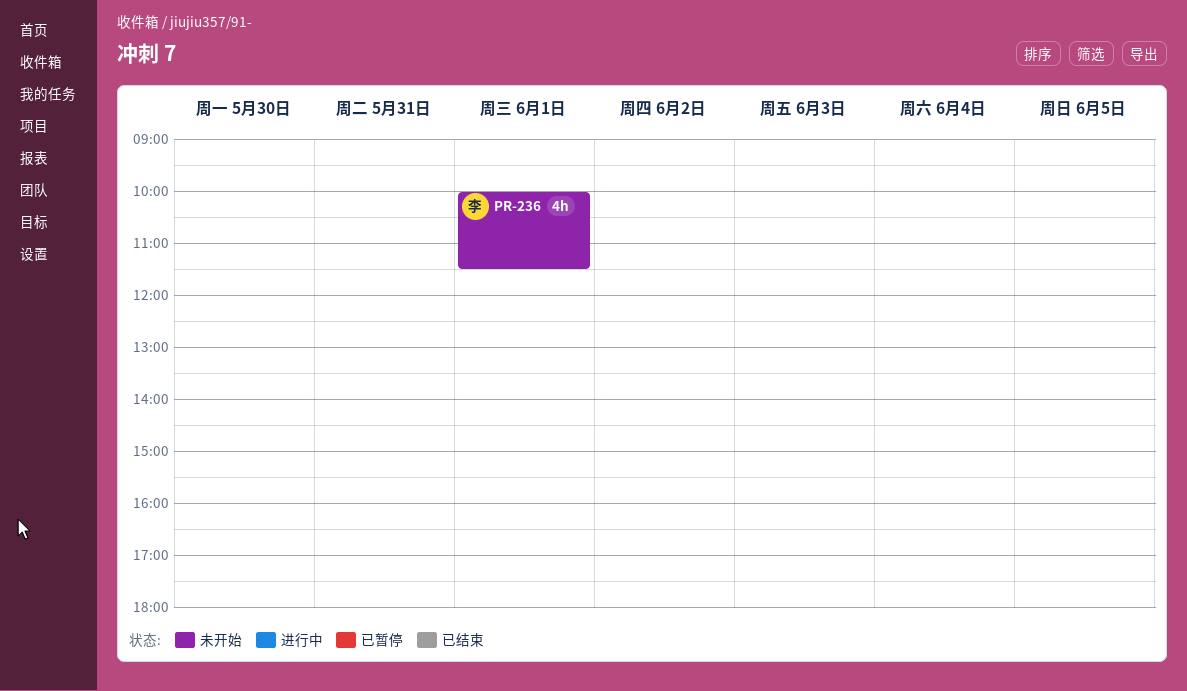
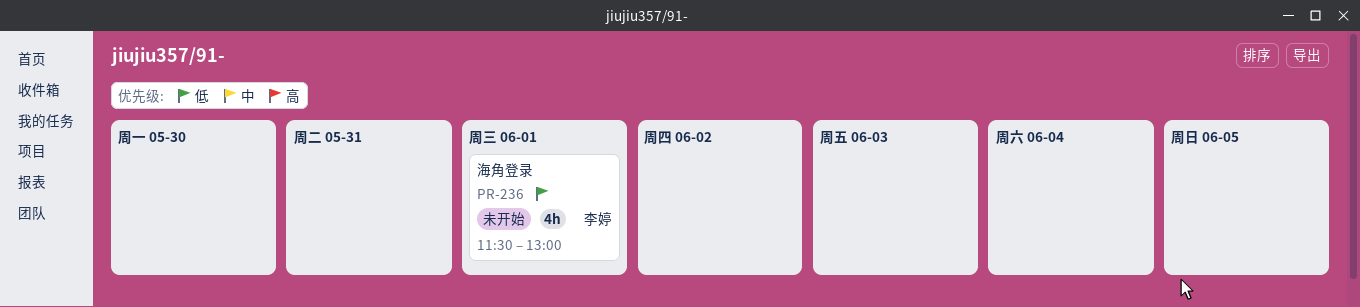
PR-236, begins: 10:00 -> 11:30
PR-236, ends: 11:30 -> 13:00

